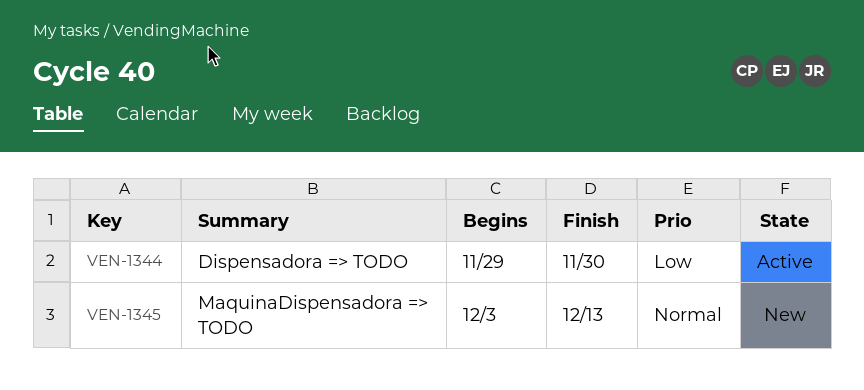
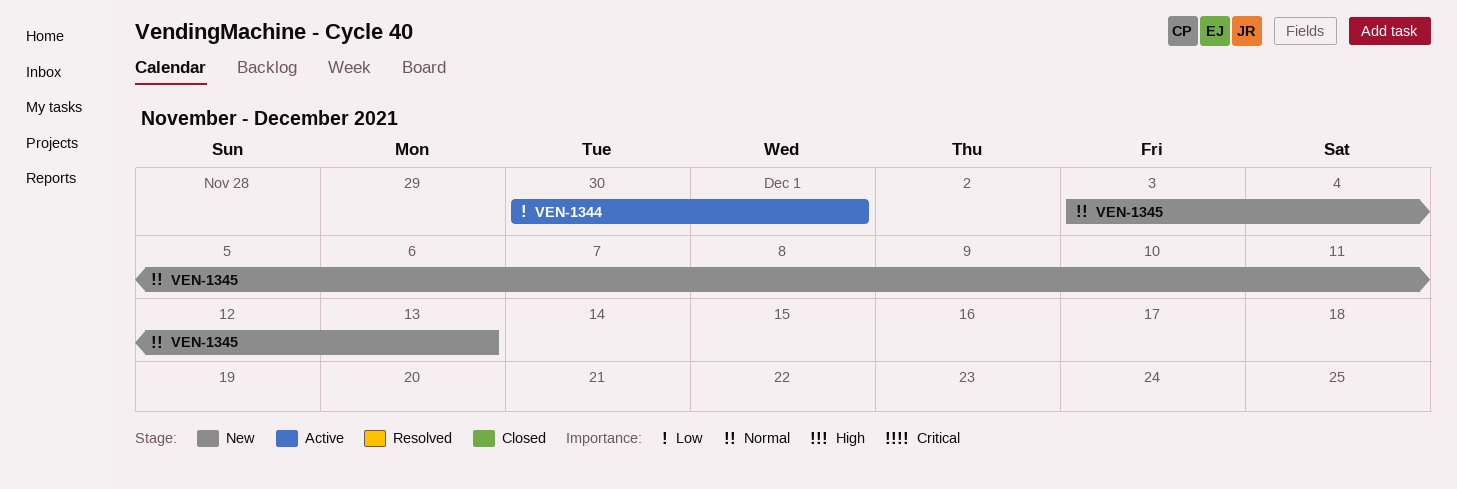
VEN-1344, start: Nov 29 -> Nov 30
VEN-1344, due: Nov 30 -> Dec 1

